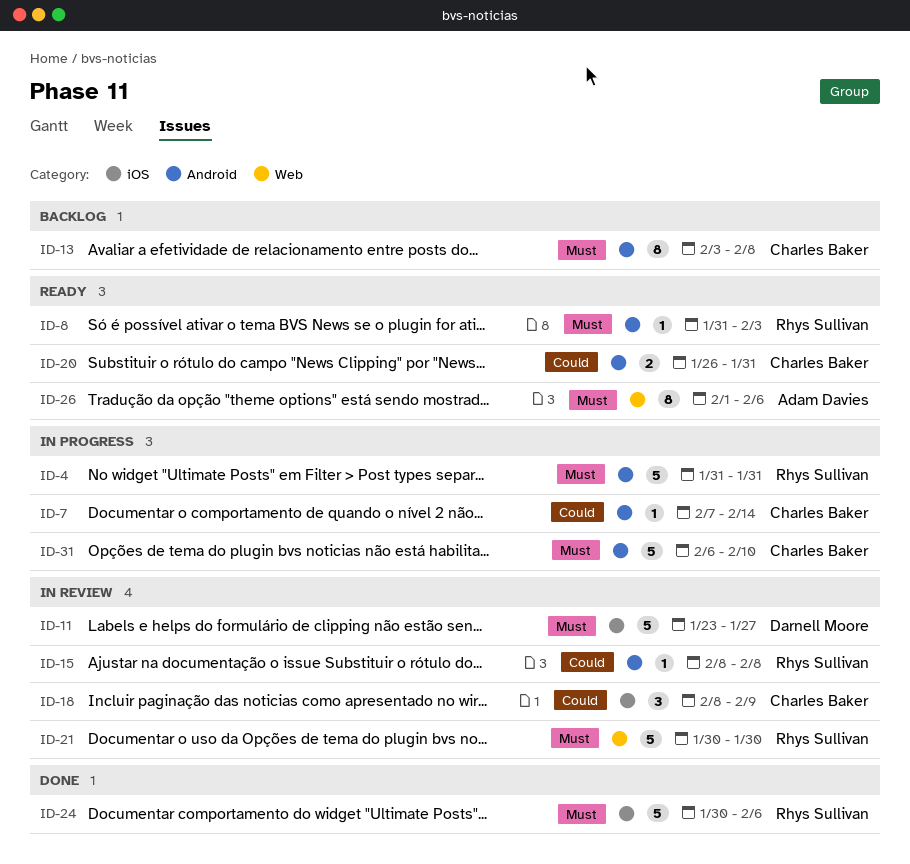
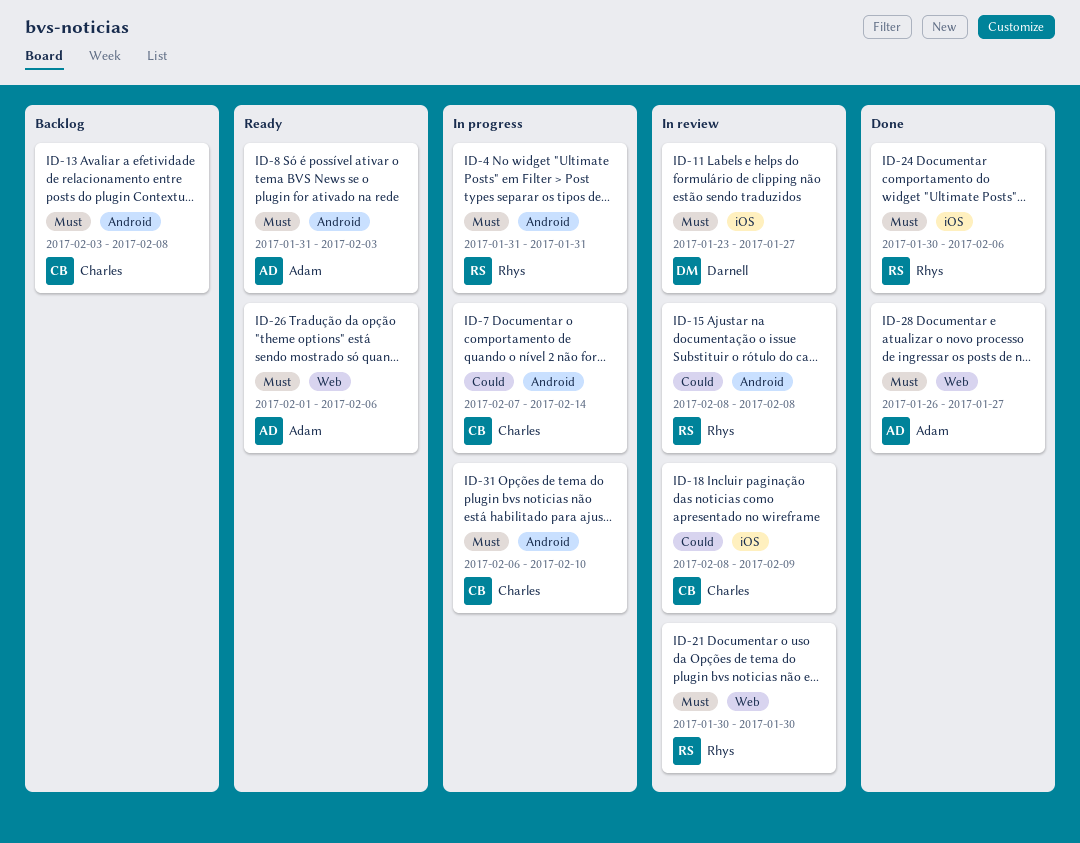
ID-8, owner: Rhys Sullivan -> Adam Davies
ID-20: present -> none
ID-28: none -> present

